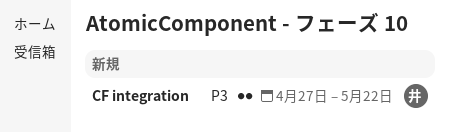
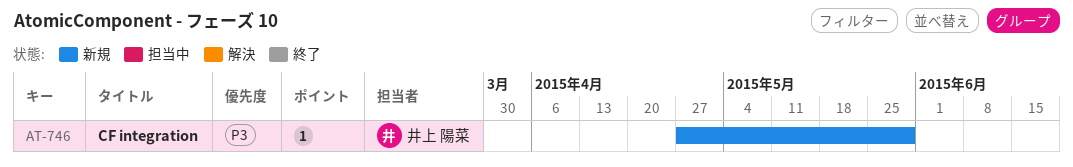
CF integration, estimate: 2 -> 1
CF integration, due: May 22 -> May 29

